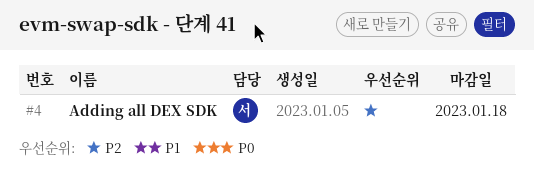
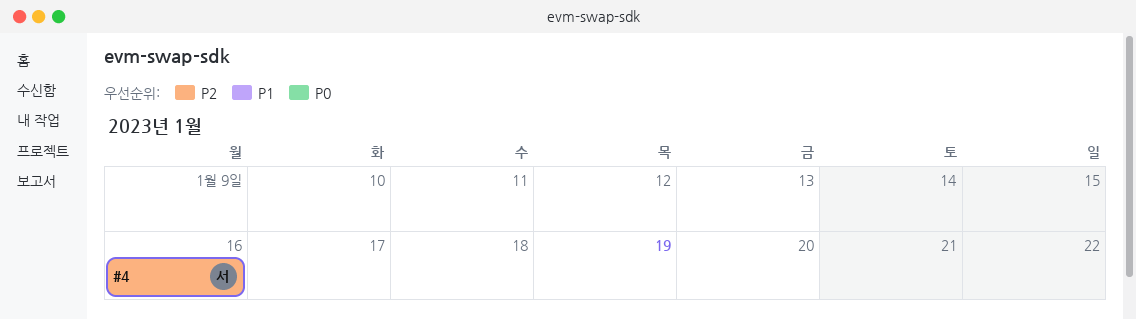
#4, due: Jan 18 -> Jan 16

